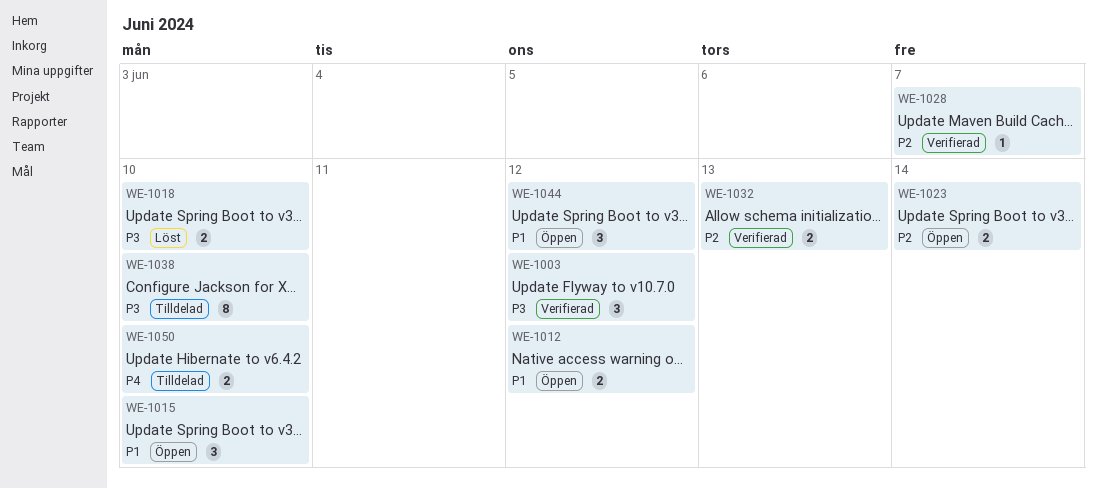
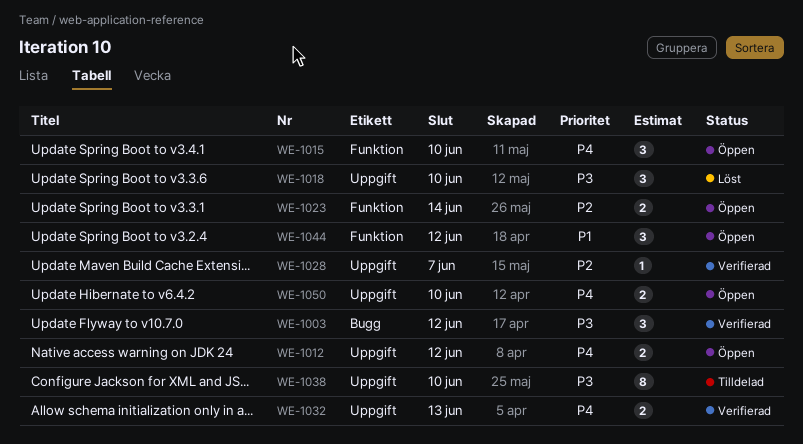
WE-1012, priority: P1 -> P4
WE-1015, priority: P1 -> P4
WE-1018, estimate: 2 -> 3
WE-1032, priority: P2 -> P4
WE-1050, status: Tilldelad -> Öppen

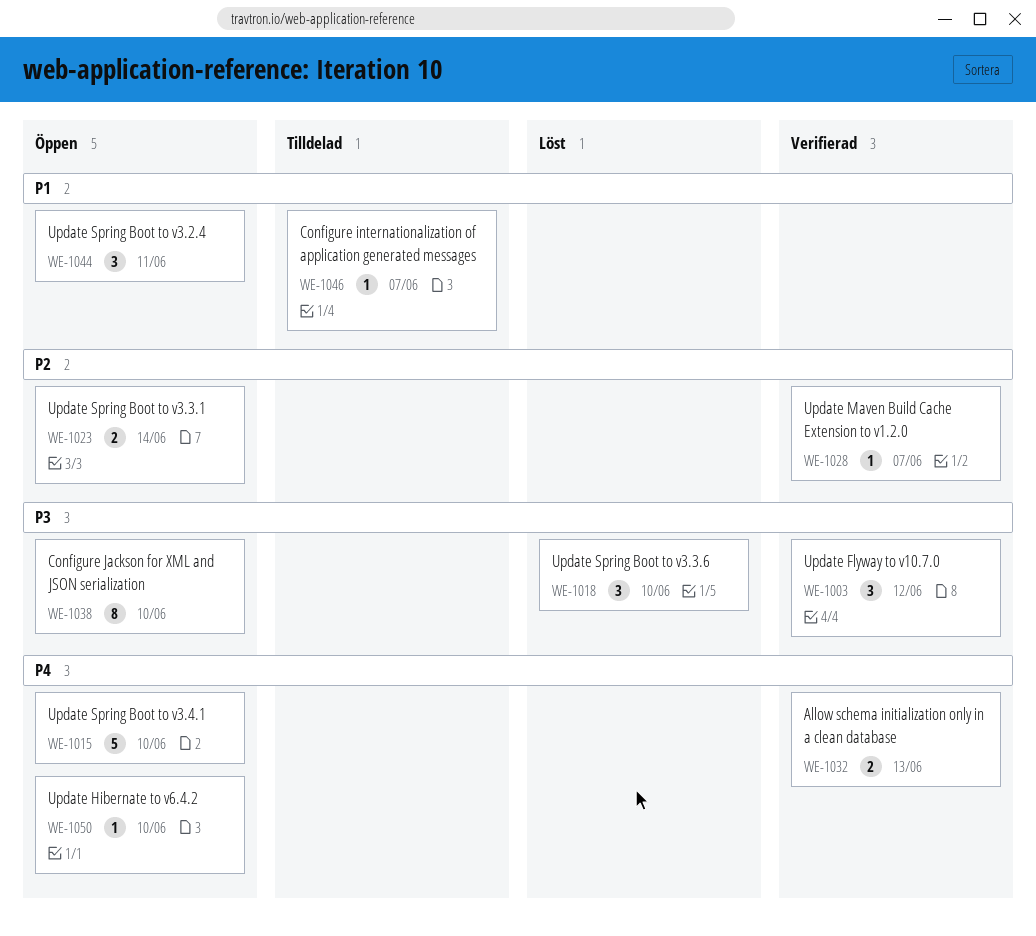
WE-1012: present -> none
WE-1015, estimate: 3 -> 5
WE-1038, status: Tilldelad -> Öppen
WE-1044, due: Jun 12 -> Jun 11
WE-1046: none -> present
WE-1050, estimate: 2 -> 1

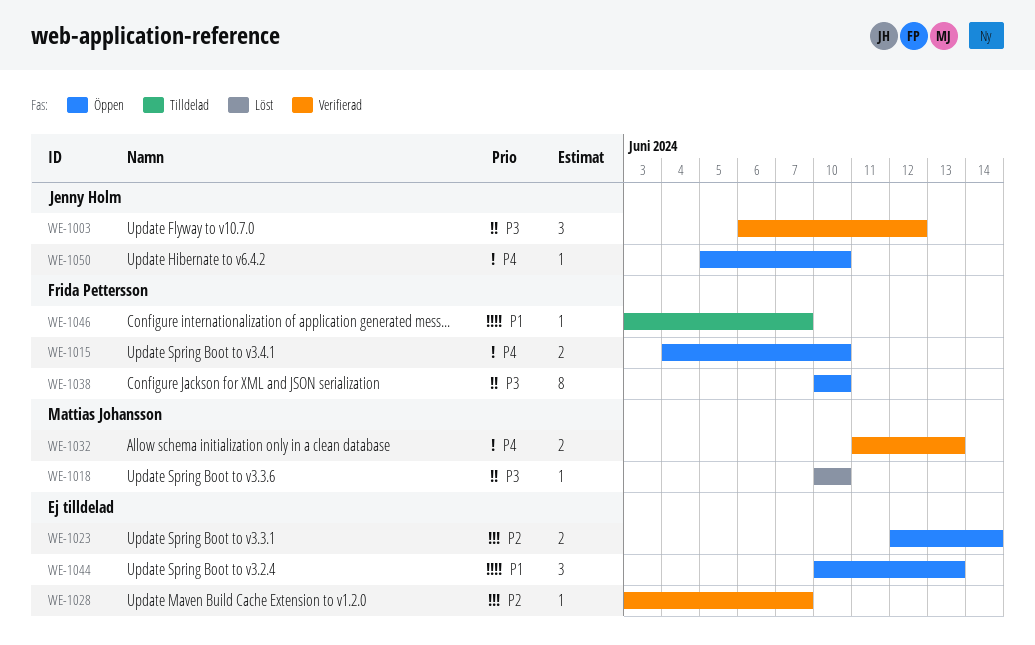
WE-1015, estimate: 5 -> 2
WE-1018, estimate: 3 -> 1
WE-1044, due: Jun 11 -> Jun 13

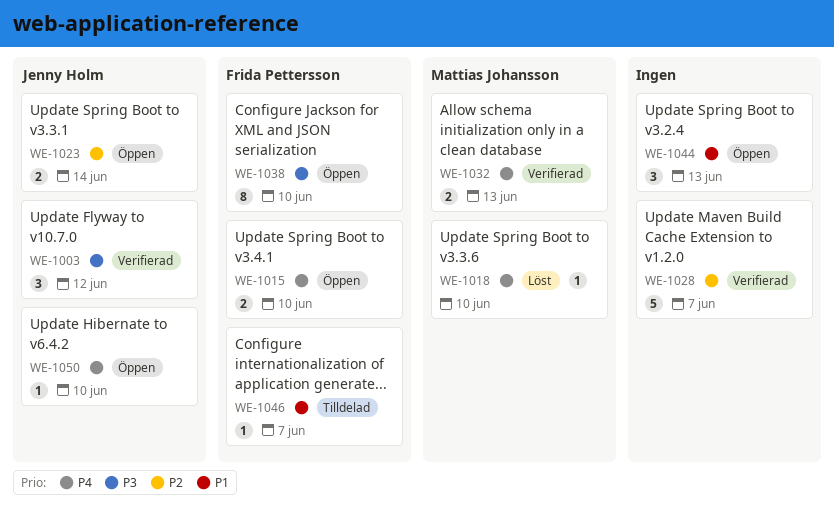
WE-1018, priority: P3 -> P4
WE-1023, owner: none -> Jenny Holm
WE-1028, estimate: 1 -> 5

